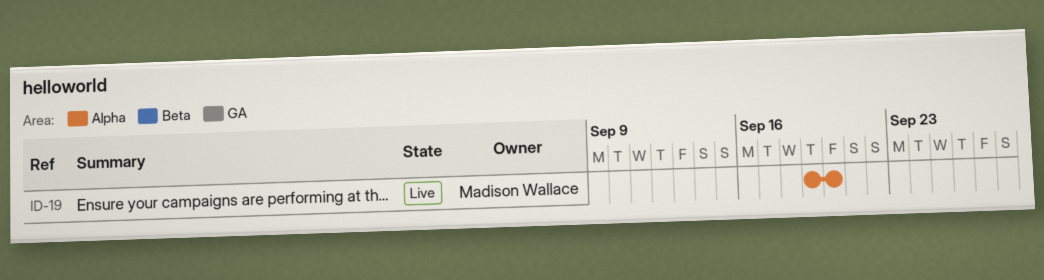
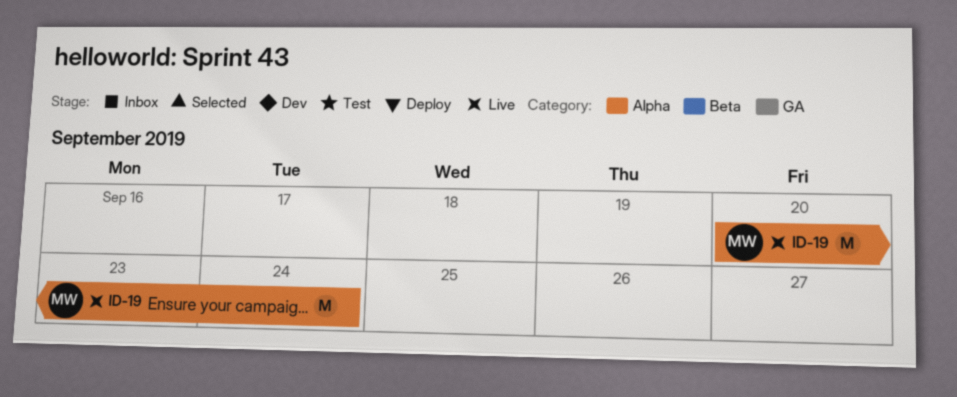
ID-19, start: Sep 19 -> Sep 20
ID-19, due: Sep 20 -> Sep 24

